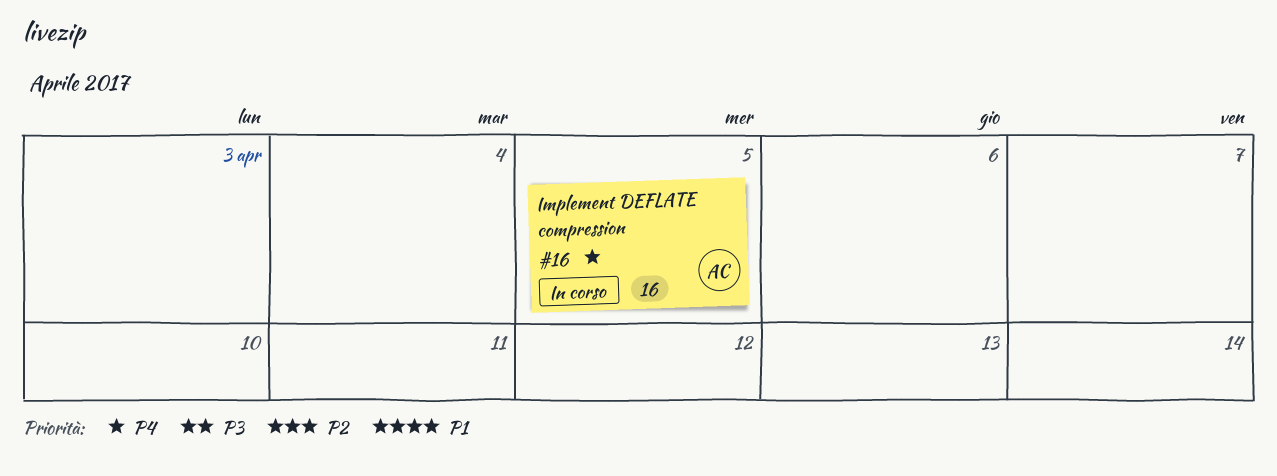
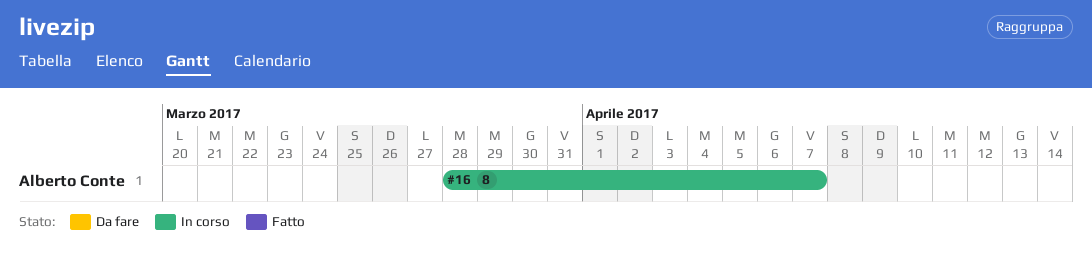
#16, estimate: 16 -> 8
#16, due: Apr 5 -> Apr 7

